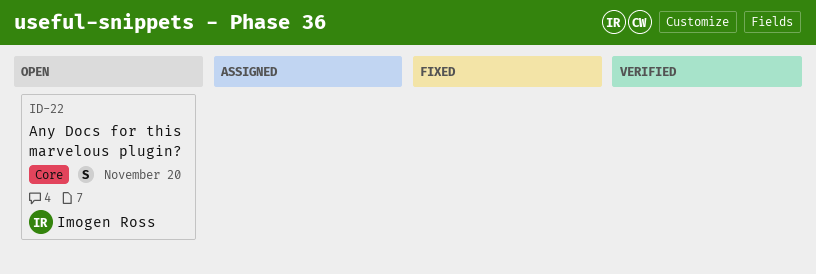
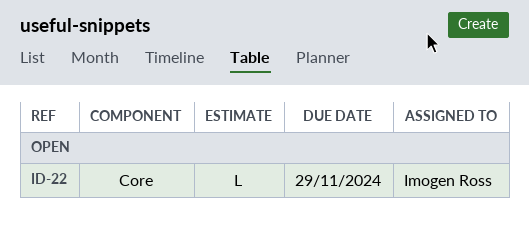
ID-22, estimate: S -> L
ID-22, due: Nov 20 -> Nov 29

